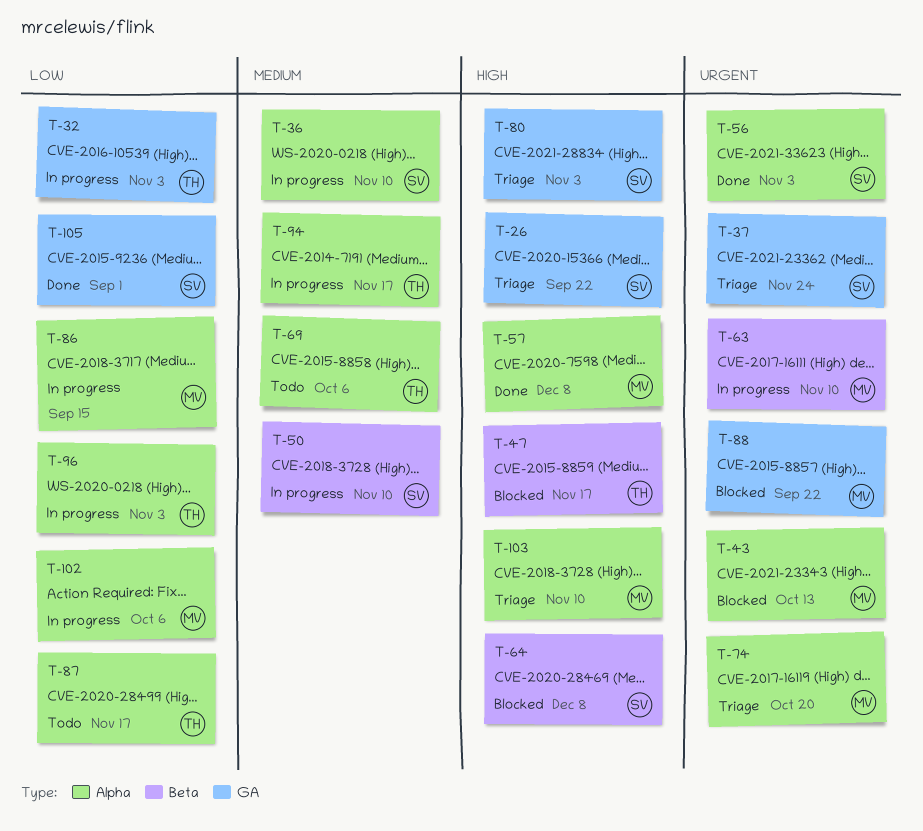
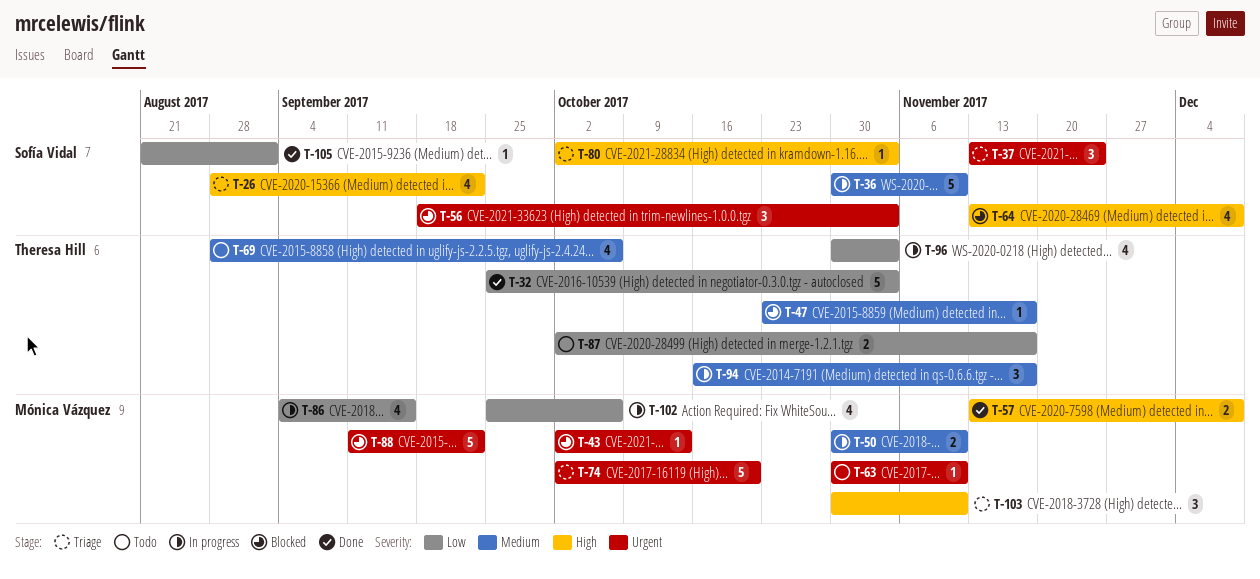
T-32, status: In progress -> Done
T-47, priority: High -> Medium
T-50, owner: Sofía Vidal -> Mónica Vázquez
T-56, status: Done -> Blocked
T-63, status: In progress -> Todo

